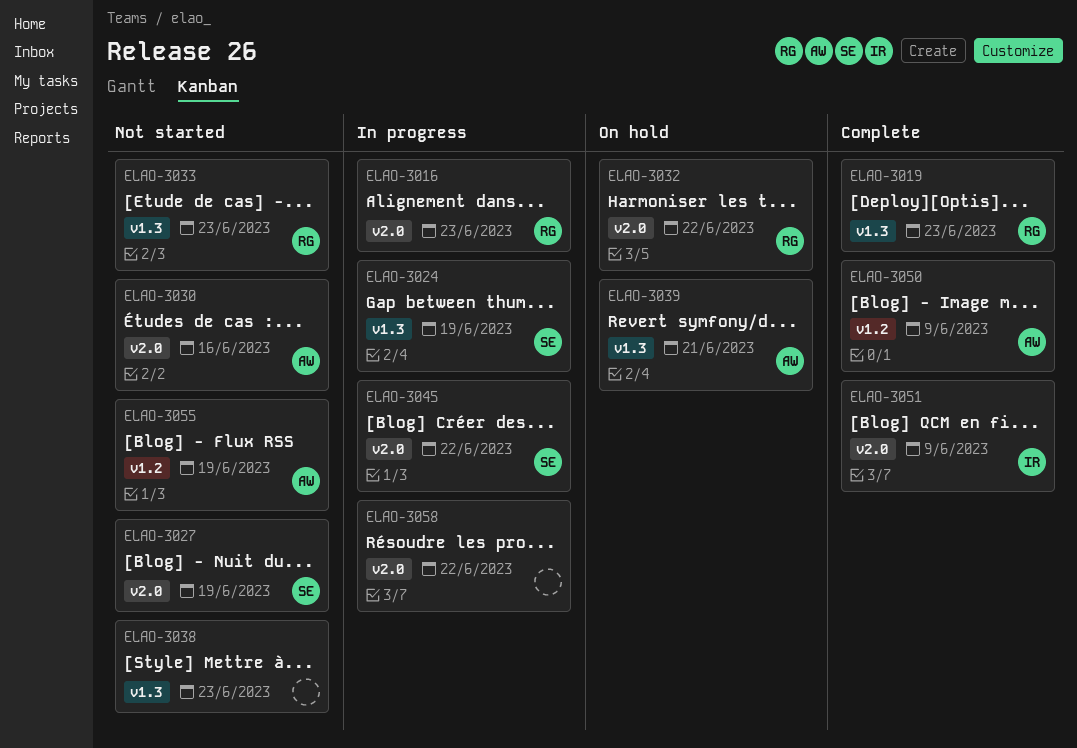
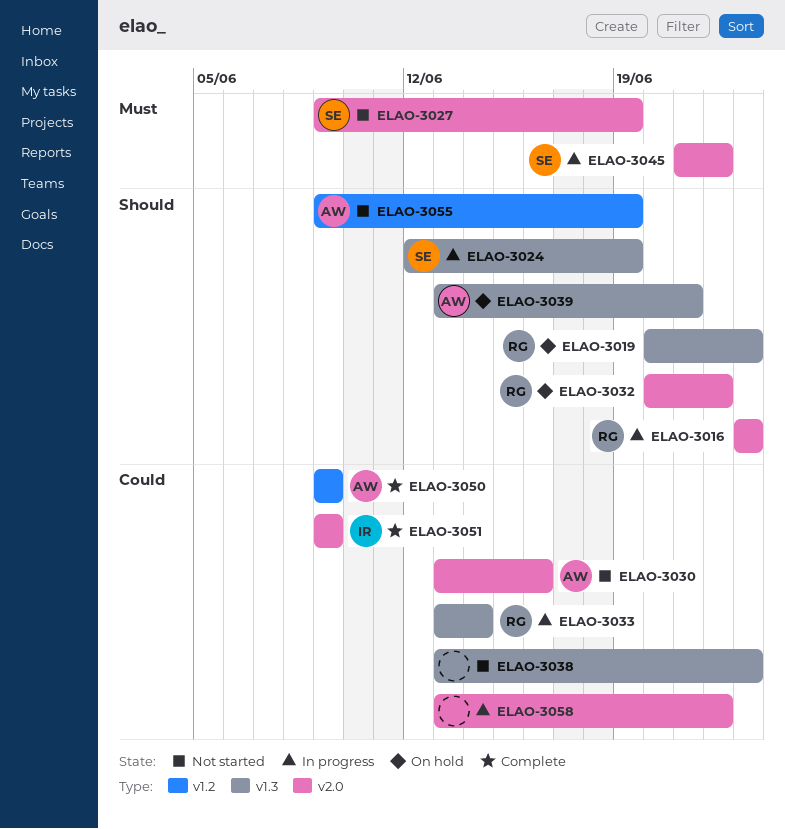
ELAO-3019, status: Complete -> On hold
ELAO-3033, status: Not started -> In progress
ELAO-3033, due: Jun 23 -> Jun 14

